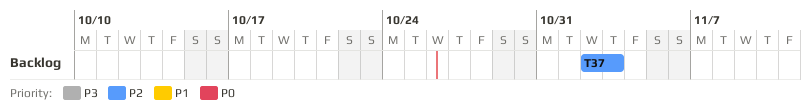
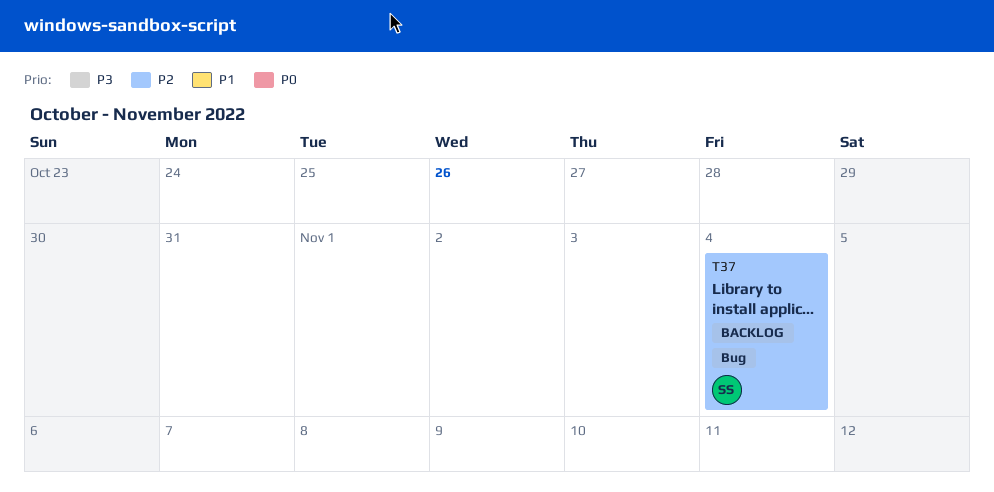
T37, due: Nov 3 -> Nov 4

